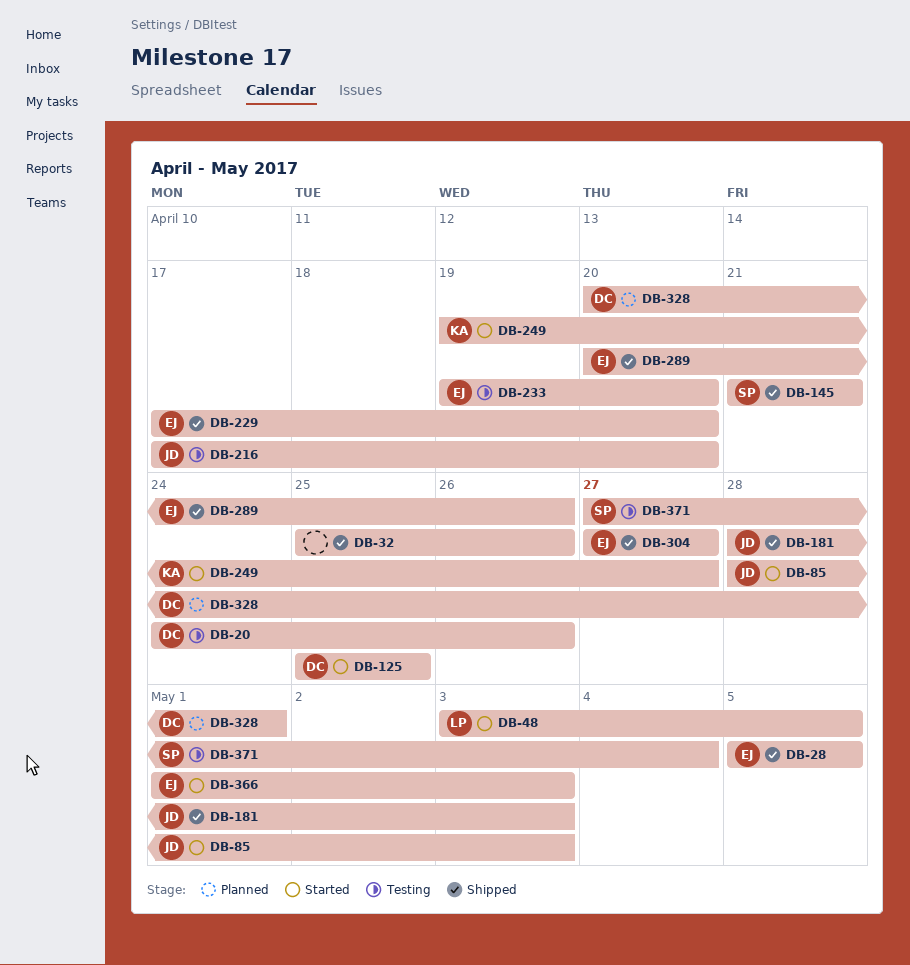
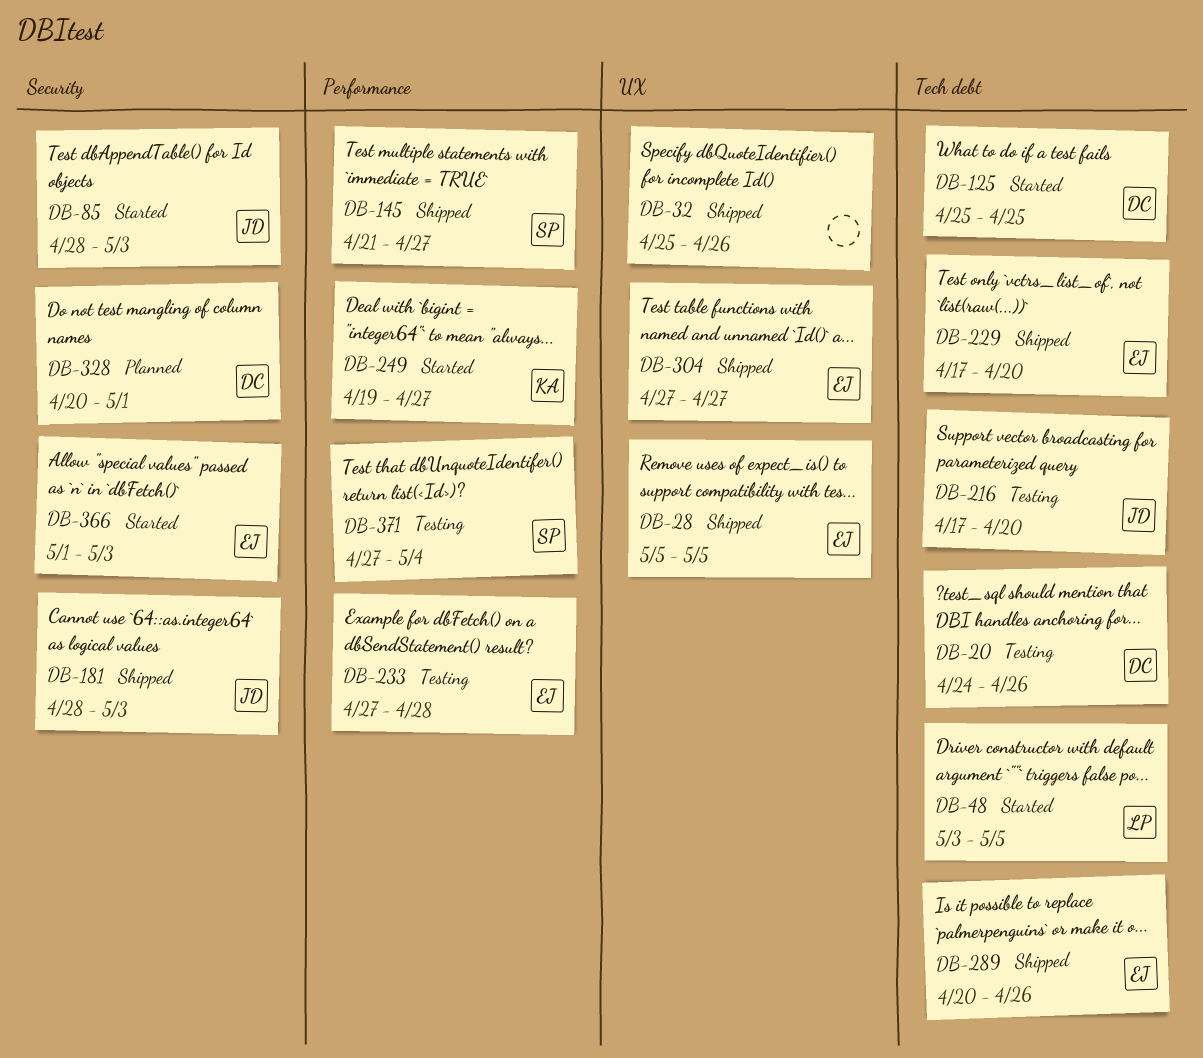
DB-145, due: Apr 21 -> Apr 27
DB-233, start: Apr 19 -> Apr 27
DB-233, due: Apr 20 -> Apr 28

